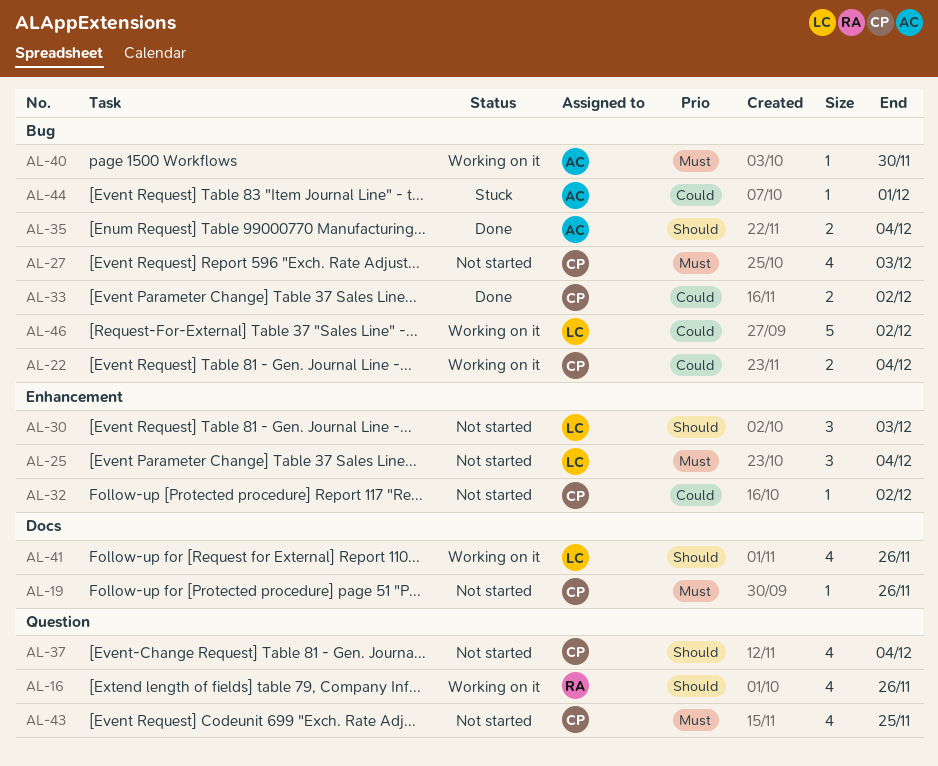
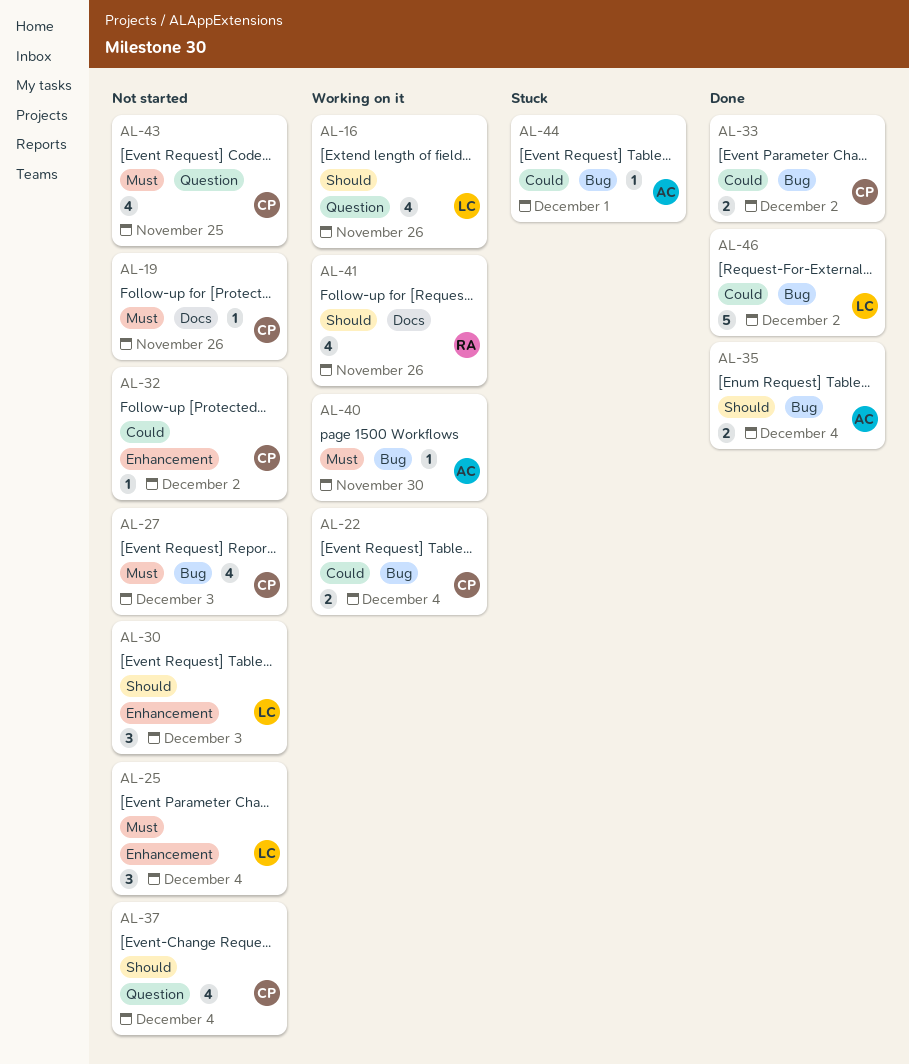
AL-16, owner: RA -> LC
AL-41, owner: LC -> RA
AL-46, status: Working on it -> Done

